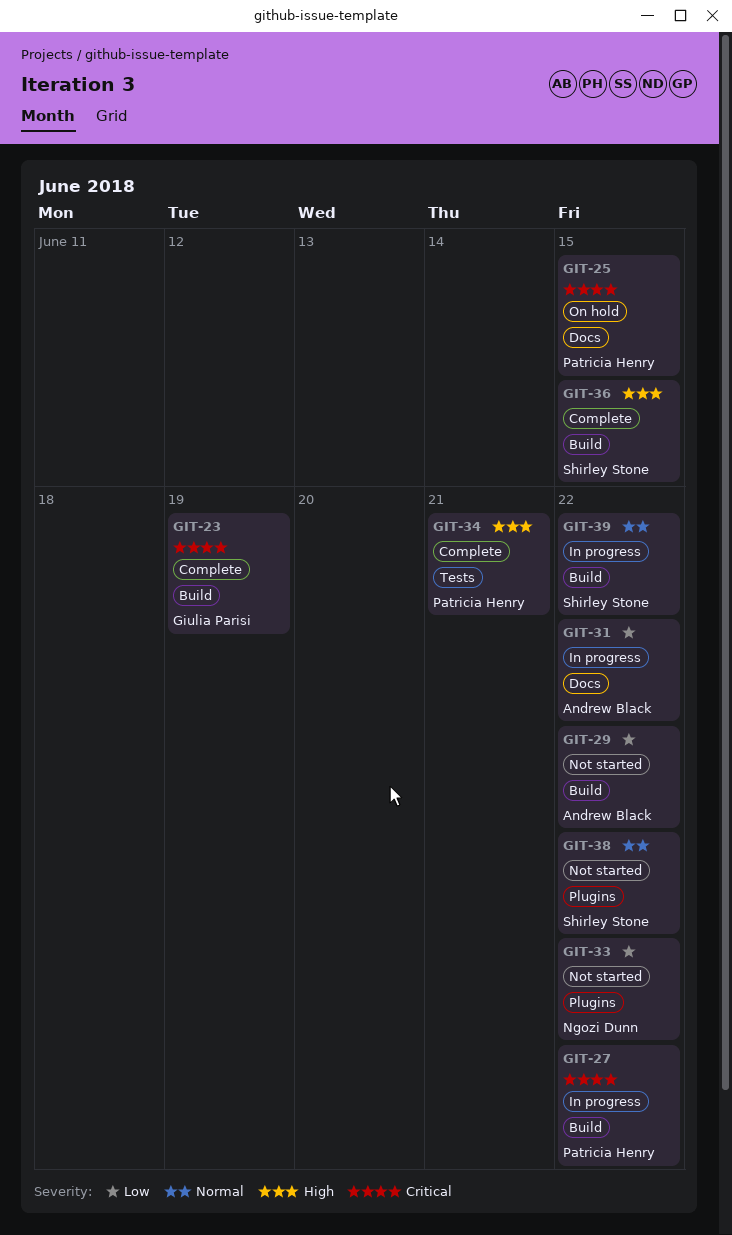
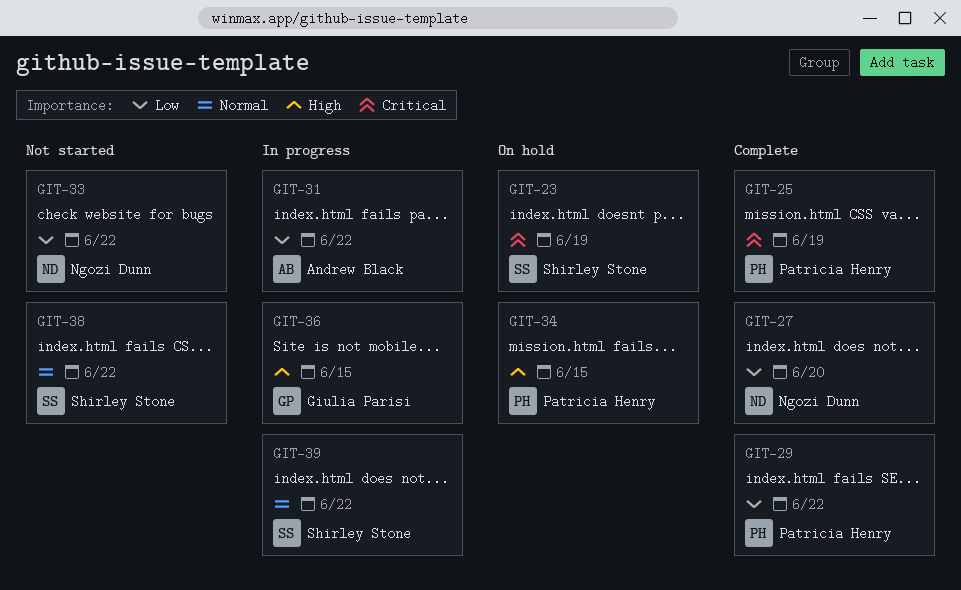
GIT-23, status: Complete -> On hold
GIT-23, owner: Giulia Parisi -> Shirley Stone
GIT-25, status: On hold -> Complete
GIT-25, due: Jun 15 -> Jun 19
GIT-27, status: In progress -> Complete
GIT-27, owner: Patricia Henry -> Ngozi Dunn
GIT-27, priority: Critical -> Low
GIT-27, due: Jun 22 -> Jun 20
GIT-29, status: Not started -> Complete
GIT-29, owner: Andrew Black -> Patricia Henry
GIT-34, status: Complete -> On hold
GIT-34, due: Jun 21 -> Jun 15
GIT-36, status: Complete -> In progress
GIT-36, owner: Shirley Stone -> Giulia Parisi

